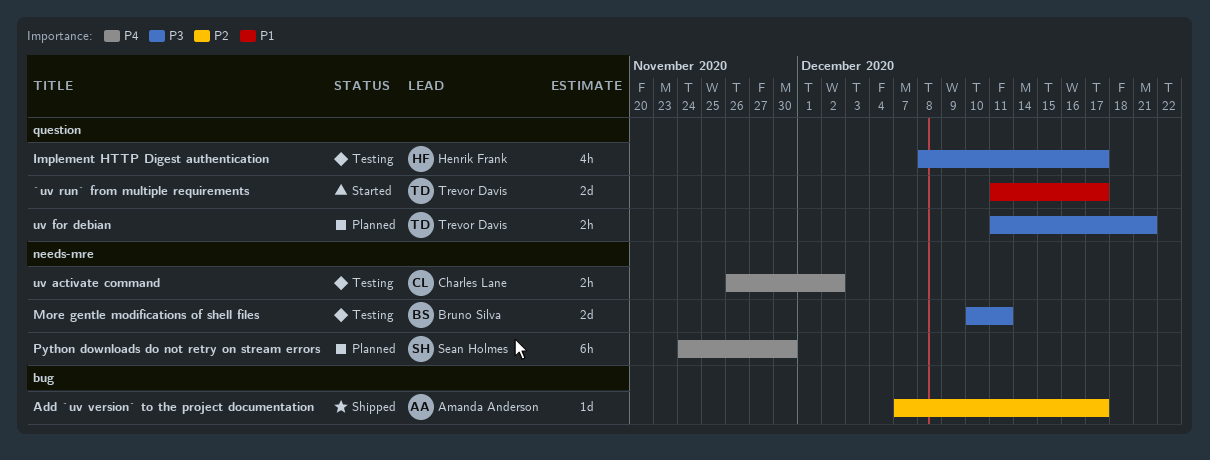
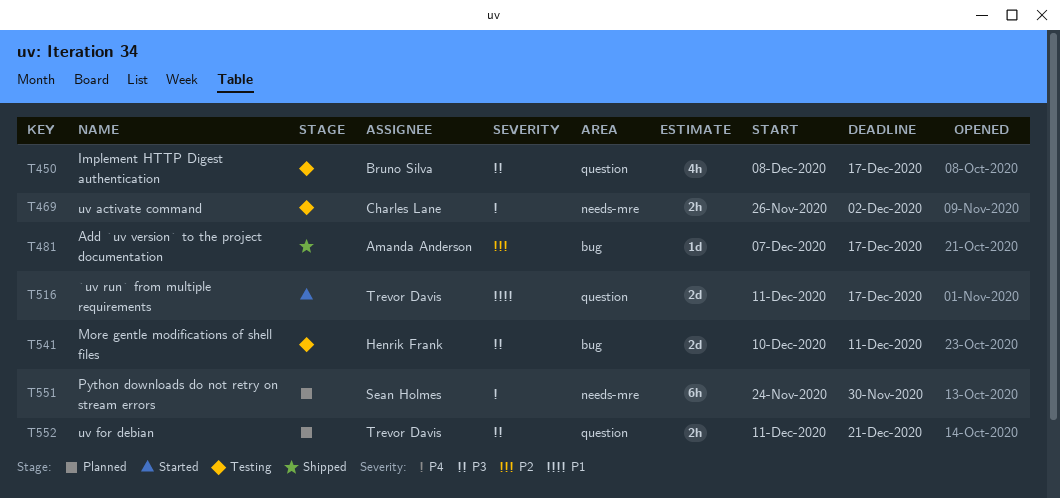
Implement HTTP Digest authentication, owner: Henrik Frank -> Bruno Silva
More gentle modifications of shell files, owner: Bruno Silva -> Henrik Frank
More gentle modifications of shell files, label: needs-mre -> bug

